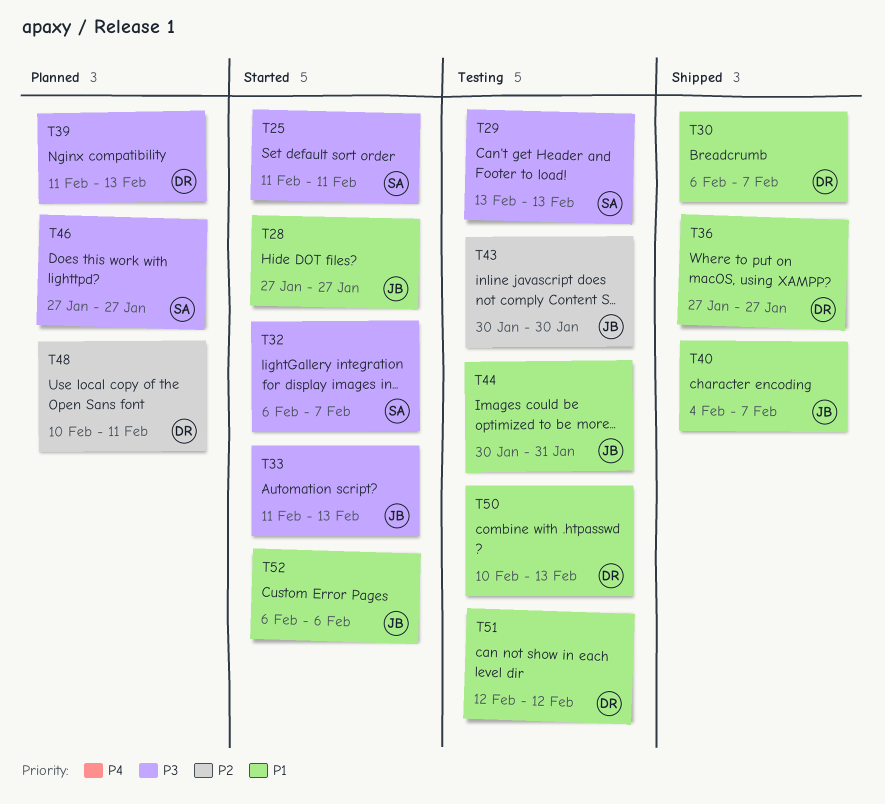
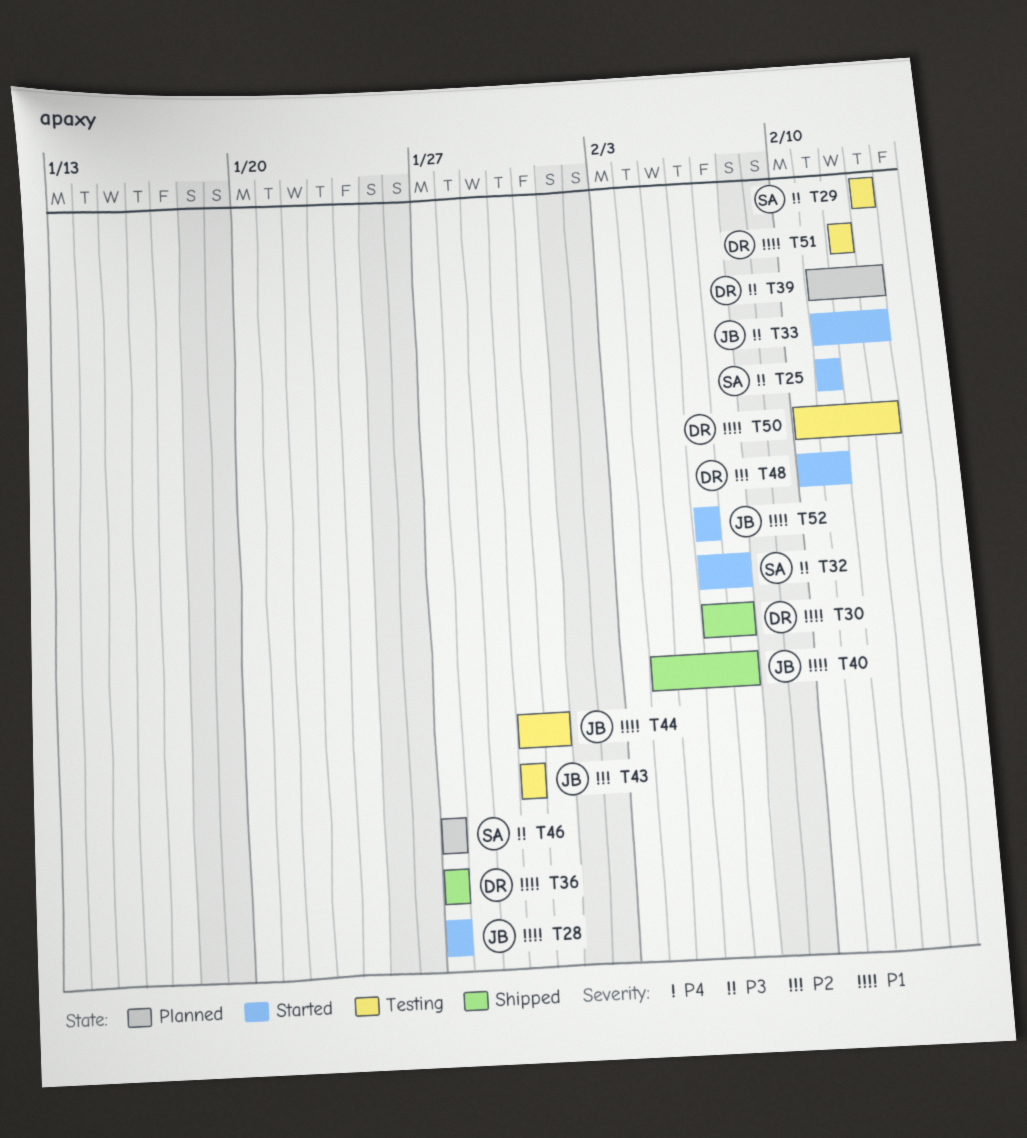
T48, status: Planned -> Started

